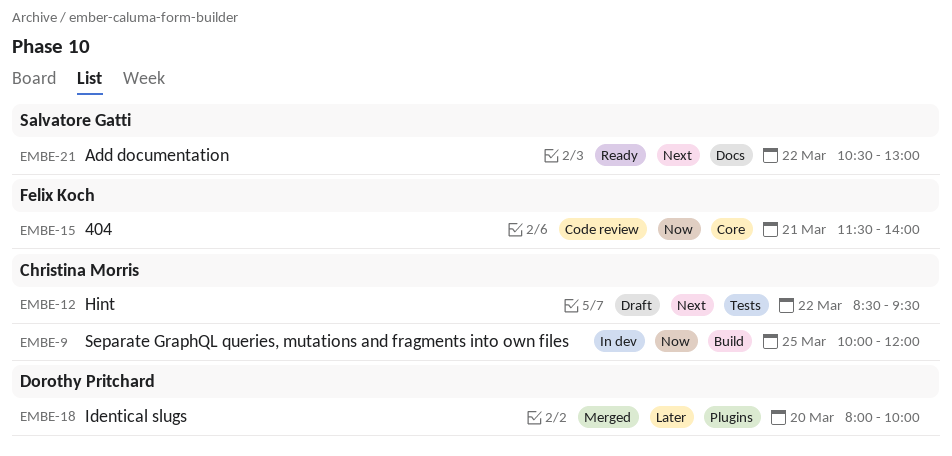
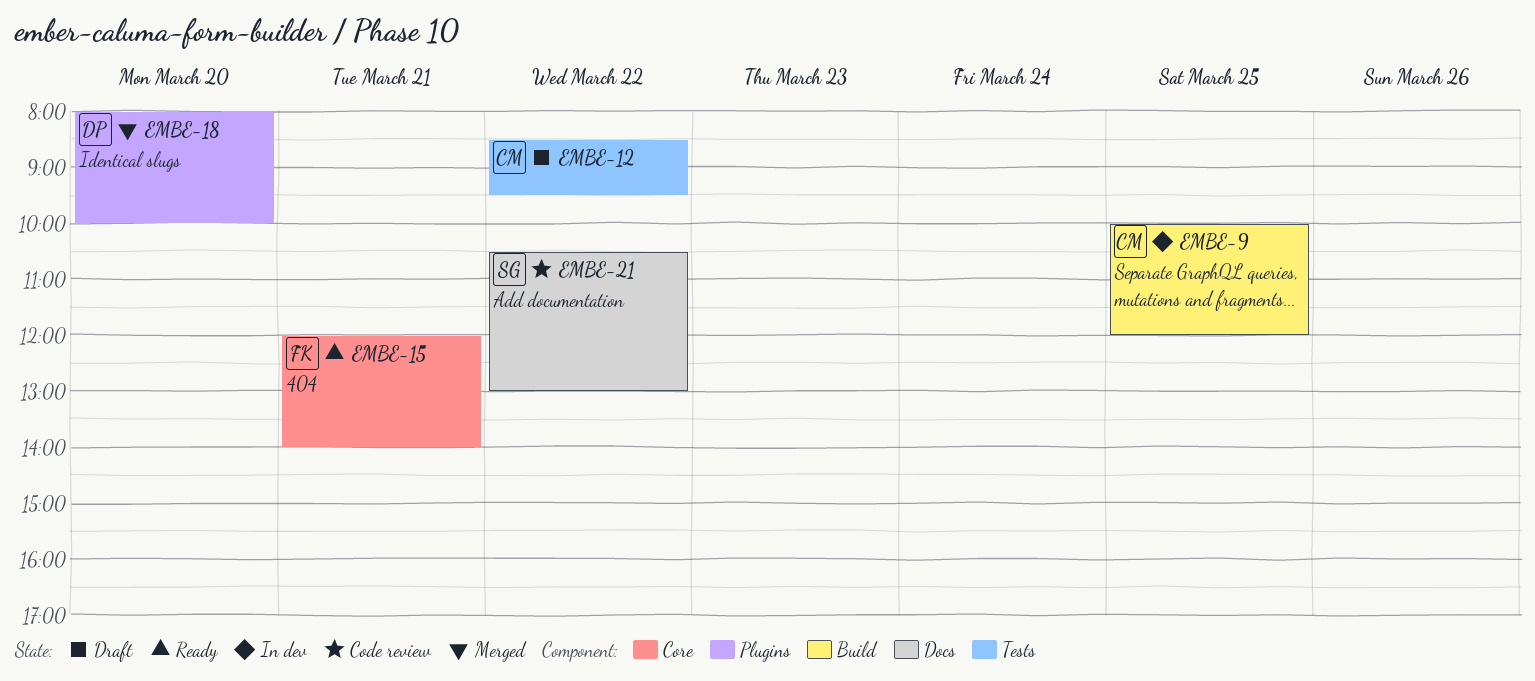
EMBE-15, status: Code review -> Ready
EMBE-15, begins: 11:30 -> 12:00
EMBE-21, status: Ready -> Code review

